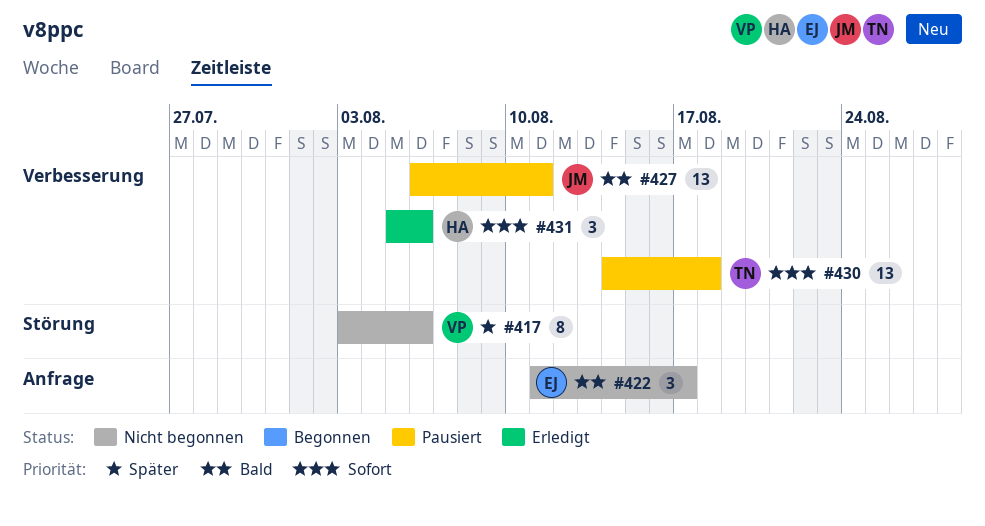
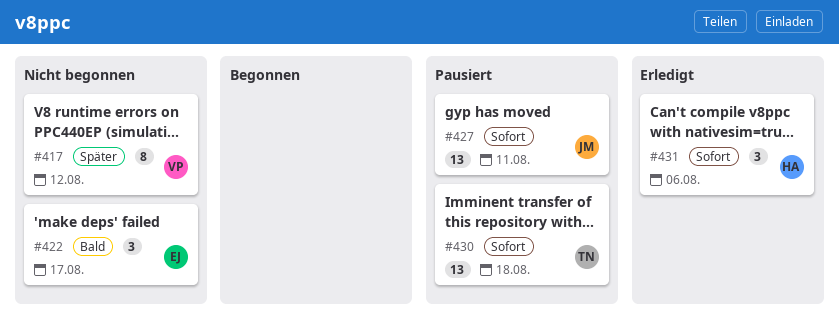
#417, due: Aug 6 -> Aug 12
#427, priority: Bald -> Sofort

